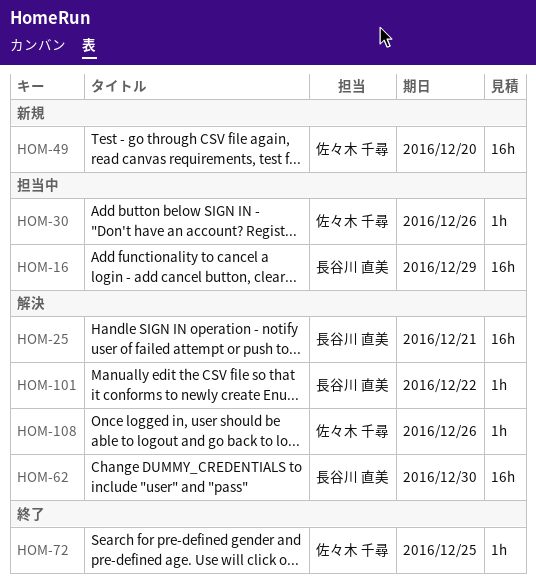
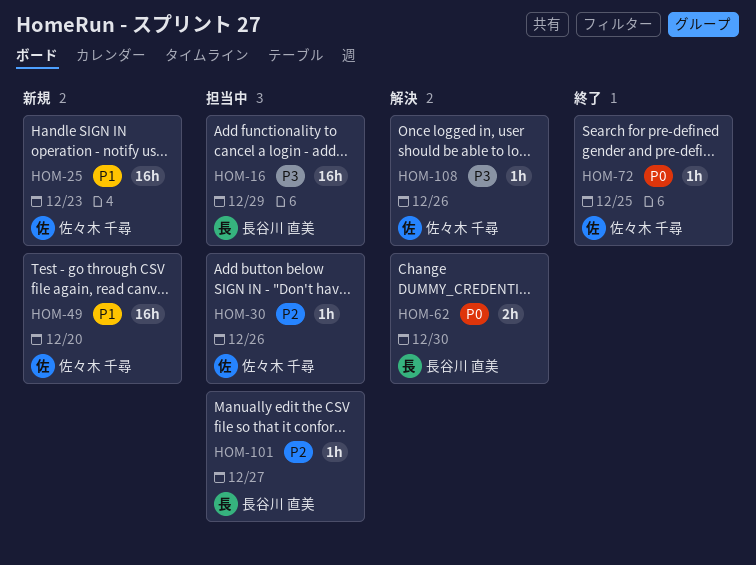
HOM-25, status: 解決 -> 新規
HOM-25, owner: 長谷川 直美 -> 佐々木 千尋
HOM-25, due: Dec 21 -> Dec 23
HOM-62, estimate: 16h -> 2h
HOM-101, status: 解決 -> 担当中
HOM-101, due: Dec 22 -> Dec 27

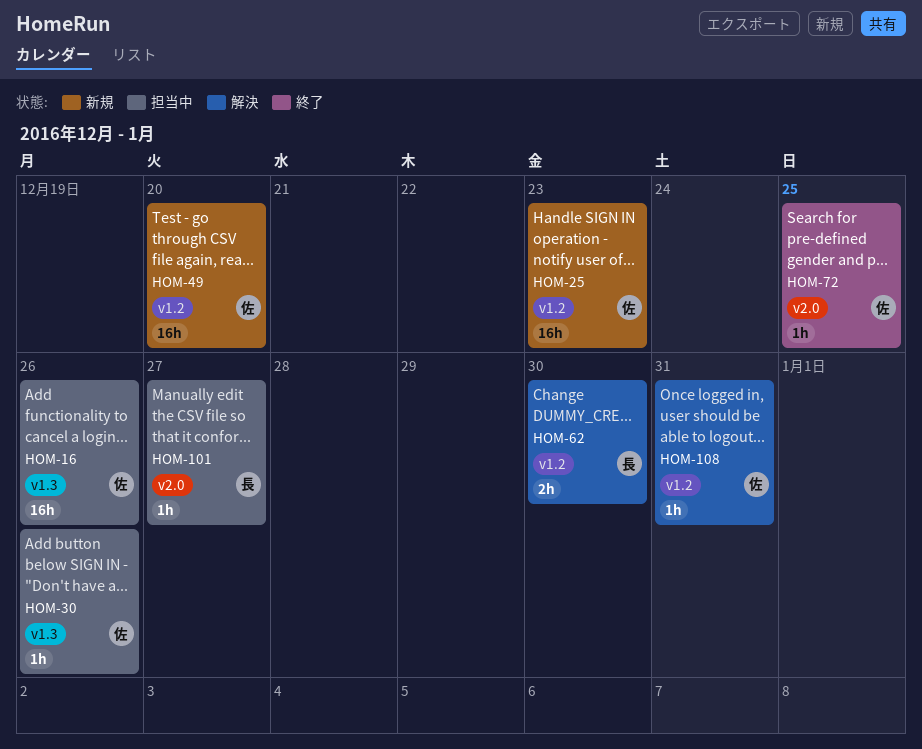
HOM-16, owner: 長谷川 直美 -> 佐々木 千尋
HOM-16, due: Dec 29 -> Dec 26
HOM-108, due: Dec 26 -> Dec 31

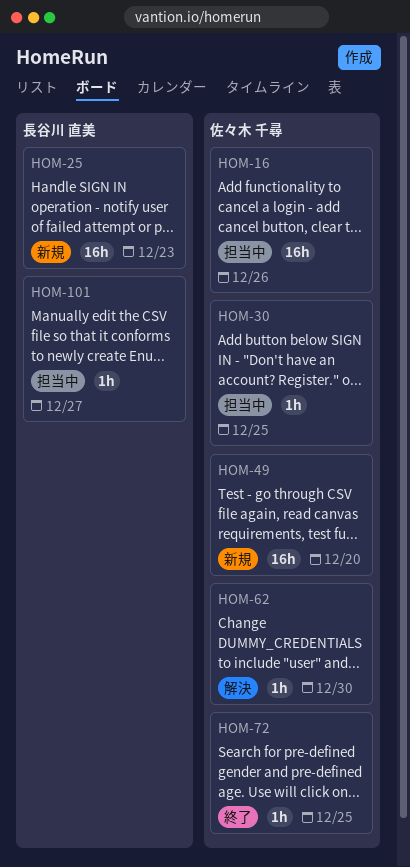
HOM-25, owner: 佐々木 千尋 -> 長谷川 直美
HOM-30, due: Dec 26 -> Dec 25
HOM-62, owner: 長谷川 直美 -> 佐々木 千尋
HOM-62, estimate: 2h -> 1h
HOM-108: present -> none

